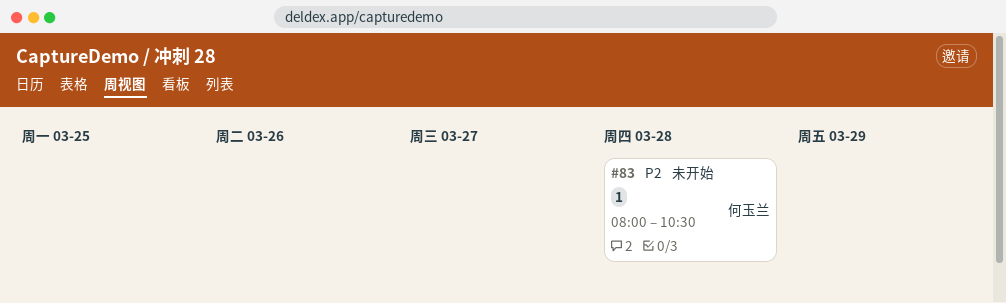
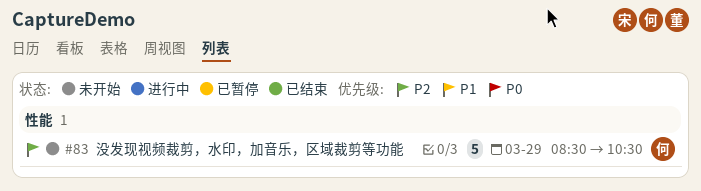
#83, estimate: 1 -> 5
#83, day: Mar 28 -> Mar 29
#83, begins: 08:00 -> 08:30

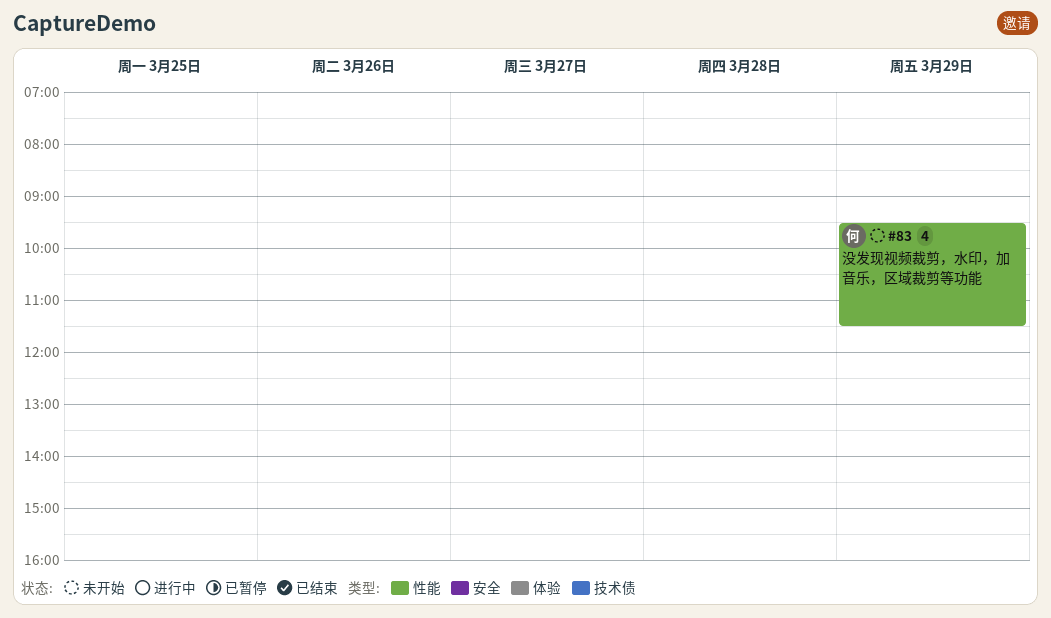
#83, estimate: 5 -> 4
#83, begins: 08:30 -> 09:30
#83, ends: 10:30 -> 11:30

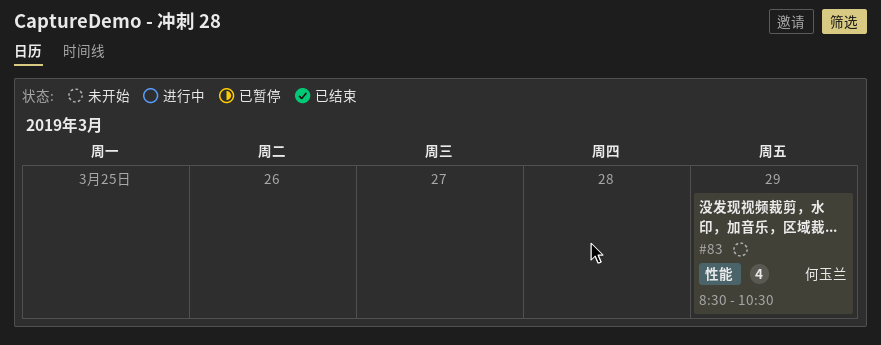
#83, begins: 09:30 -> 08:30
#83, ends: 11:30 -> 10:30

